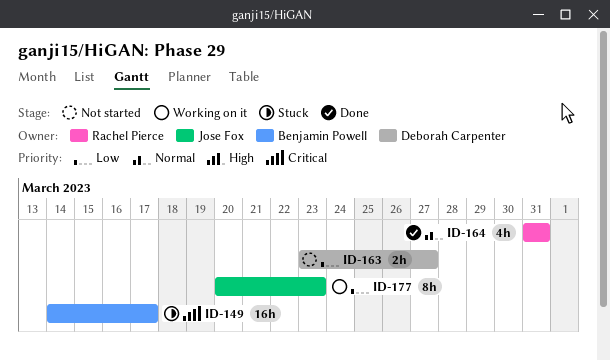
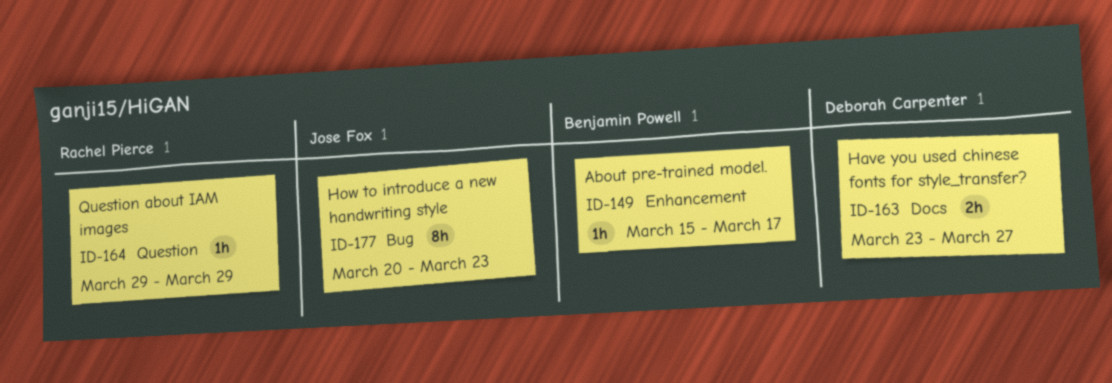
ID-149, estimate: 16h -> 1h
ID-149, start: Mar 14 -> Mar 15
ID-164, estimate: 4h -> 1h
ID-164, start: Mar 31 -> Mar 29
ID-164, due: Mar 31 -> Mar 29

